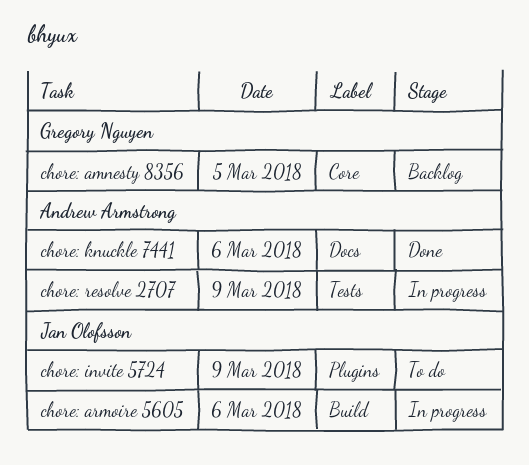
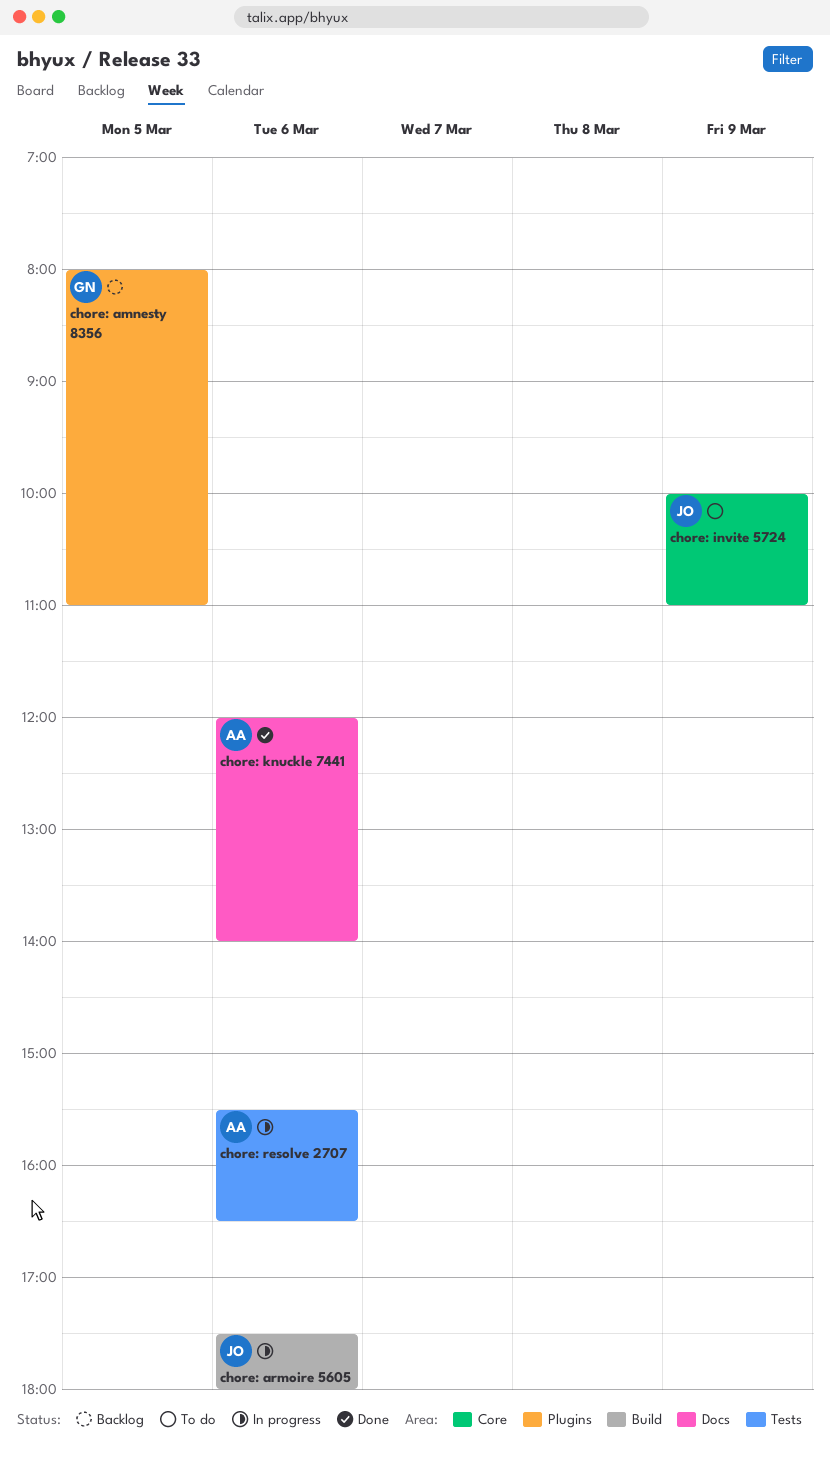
chore: amnesty 8356, label: Core -> Plugins
chore: invite 5724, label: Plugins -> Core
chore: resolve 2707, day: Mar 9 -> Mar 6

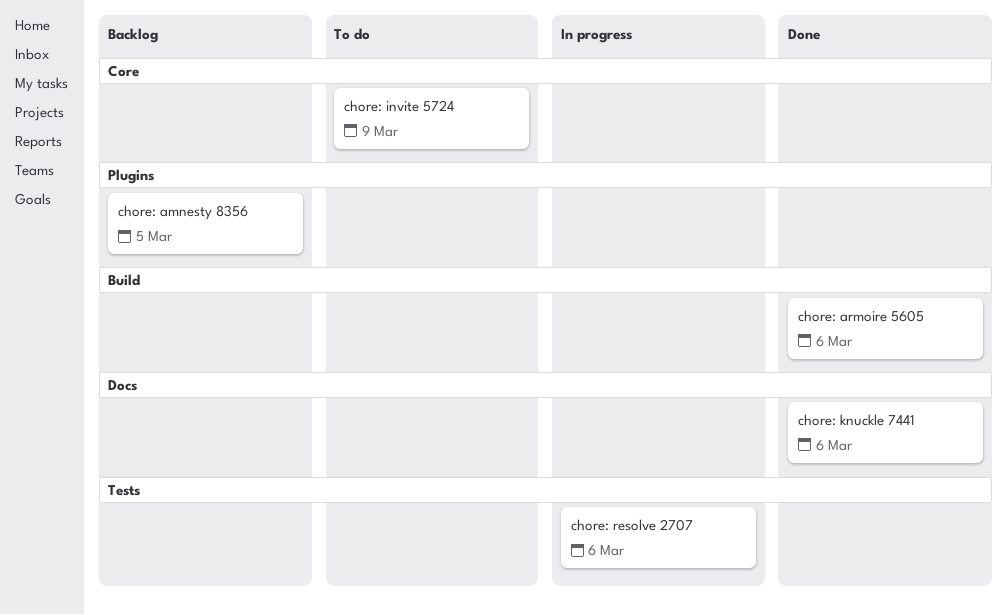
chore: armoire 5605, status: In progress -> Done

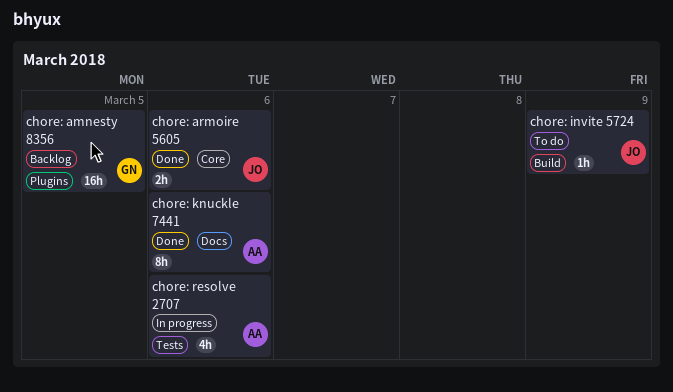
chore: armoire 5605, label: Build -> Core
chore: invite 5724, label: Core -> Build

